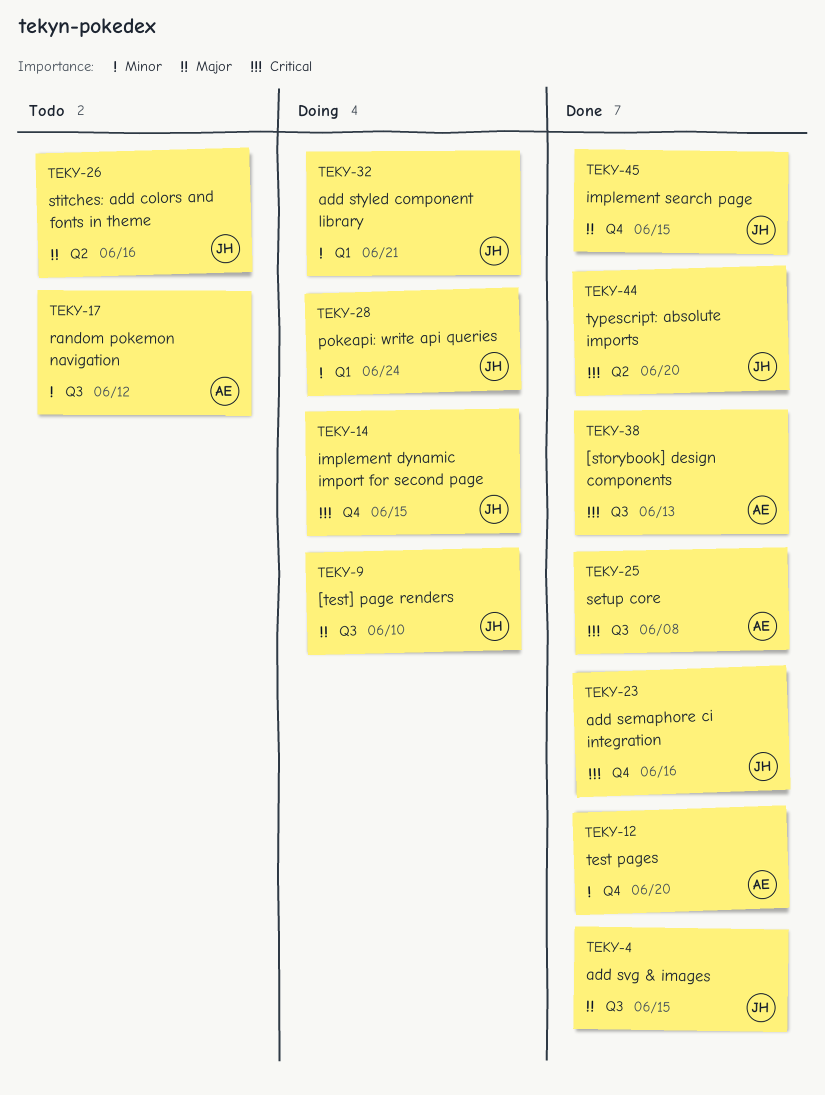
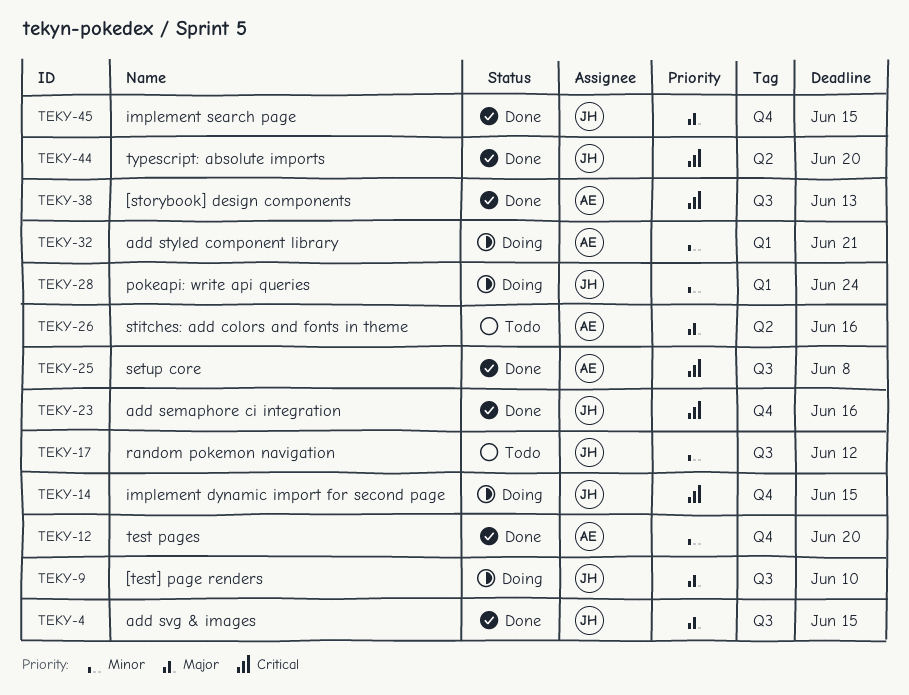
TEKY-17, owner: AE -> JH
TEKY-26, owner: JH -> AE
TEKY-32, owner: JH -> AE

